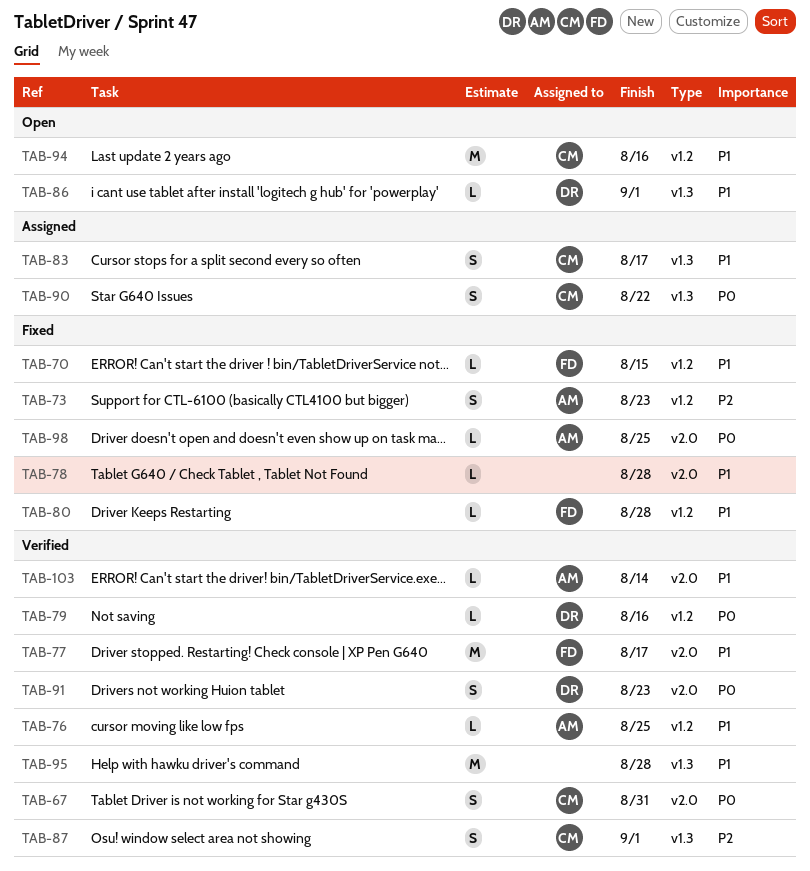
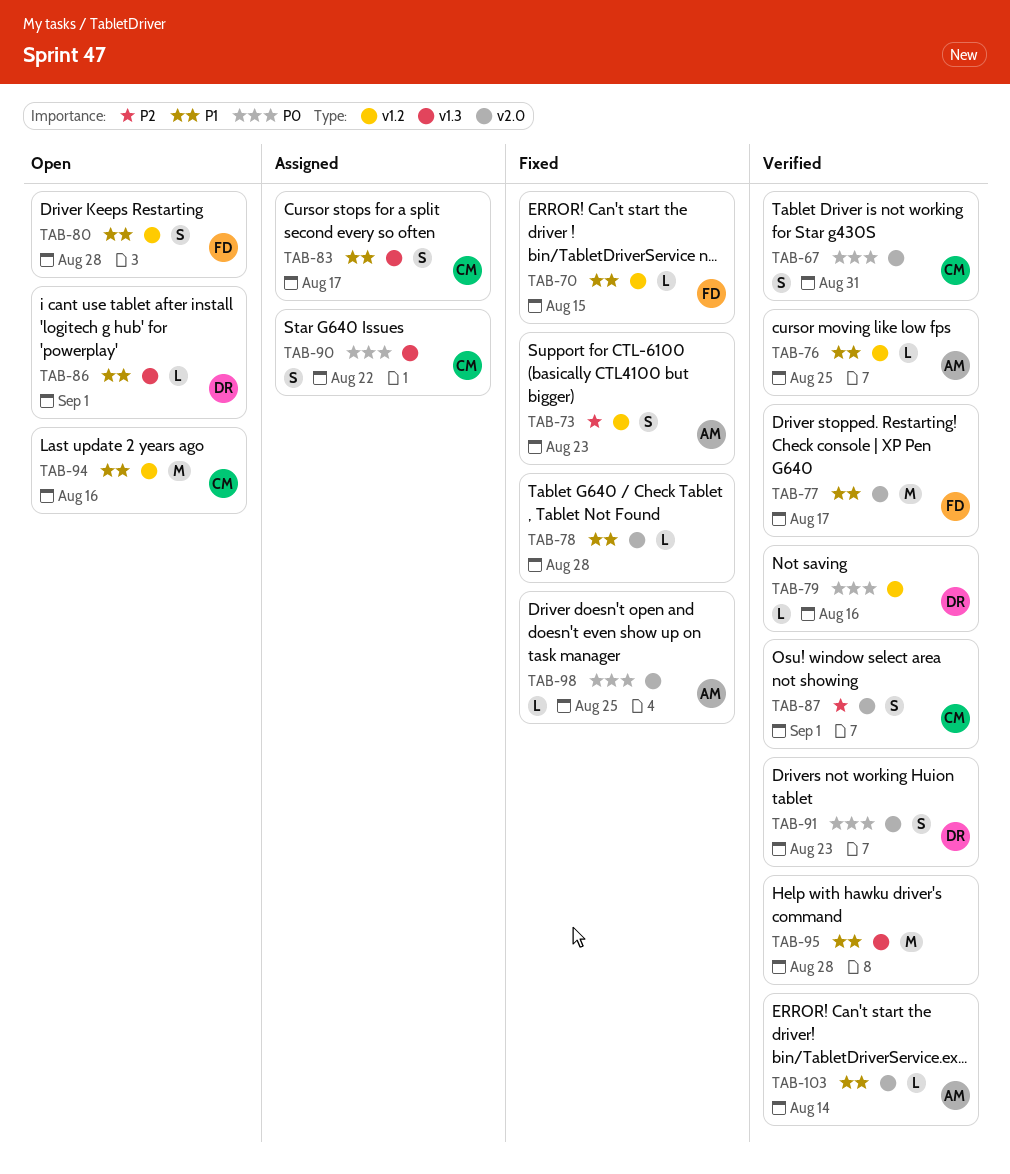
TAB-80, status: Fixed -> Open
TAB-80, estimate: L -> S
TAB-87, label: v1.3 -> v2.0

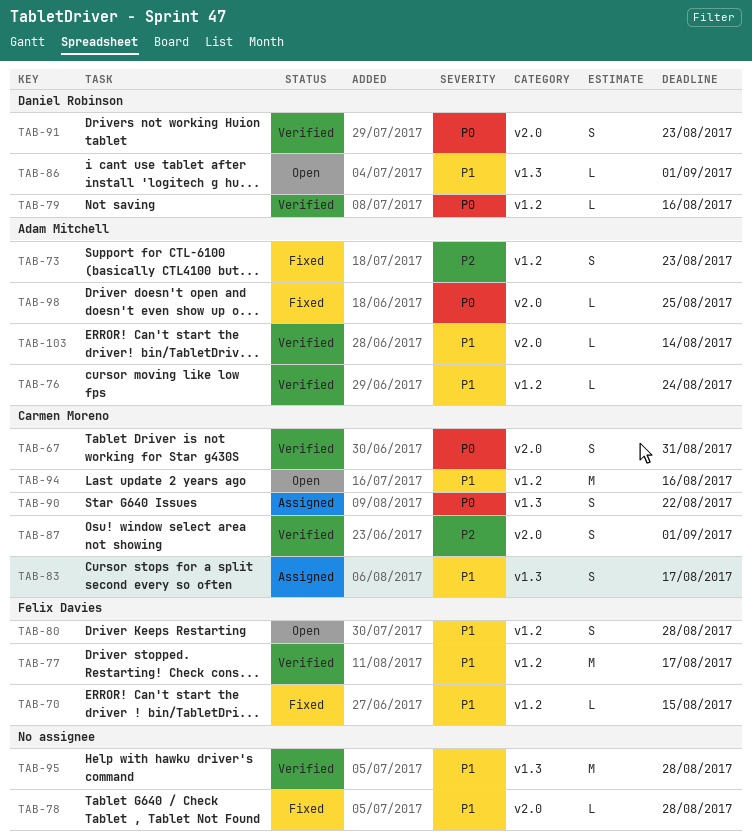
TAB-76, due: Aug 25 -> Aug 24
TAB-77, label: v2.0 -> v1.2

